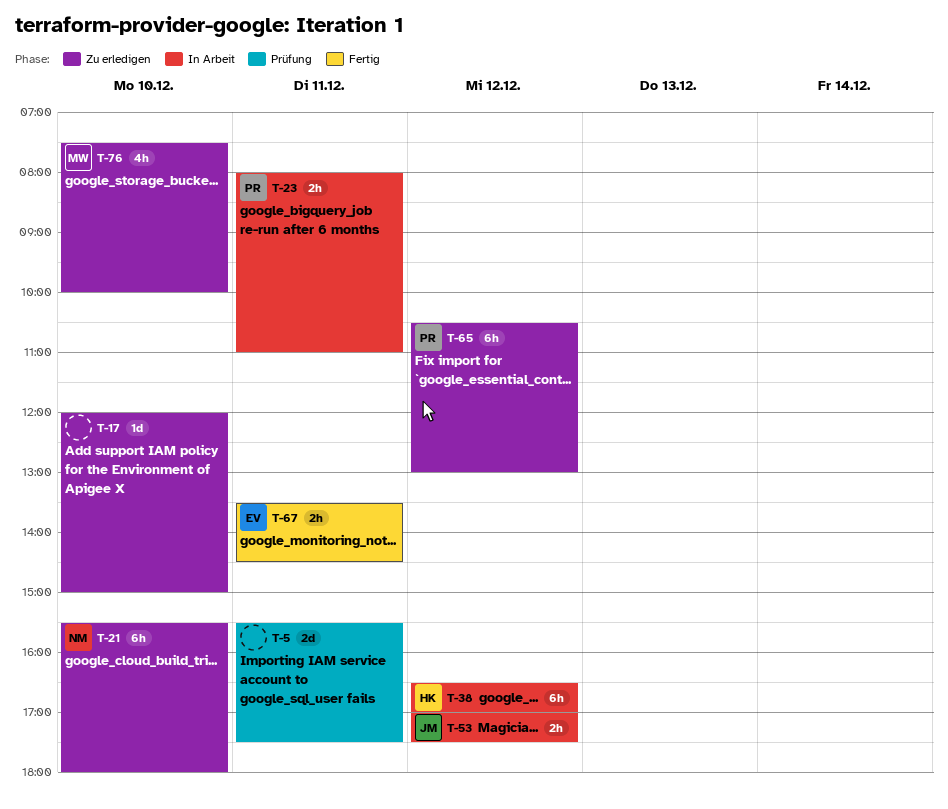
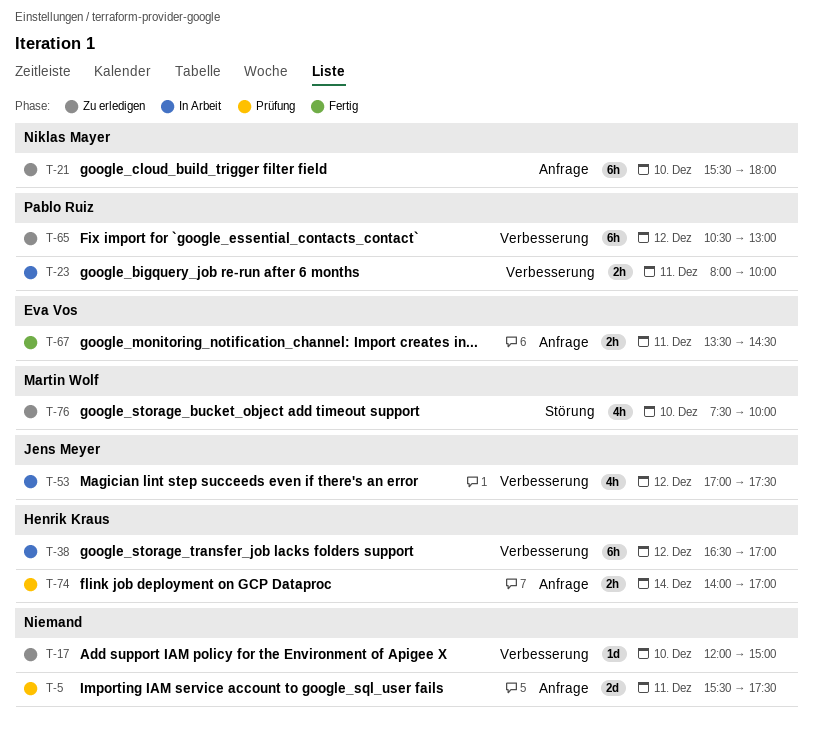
T-23, ends: 11:00 -> 10:00
T-53, estimate: 2h -> 4h
T-74: none -> present

